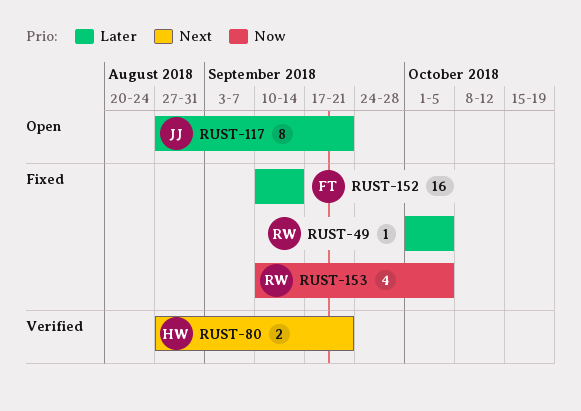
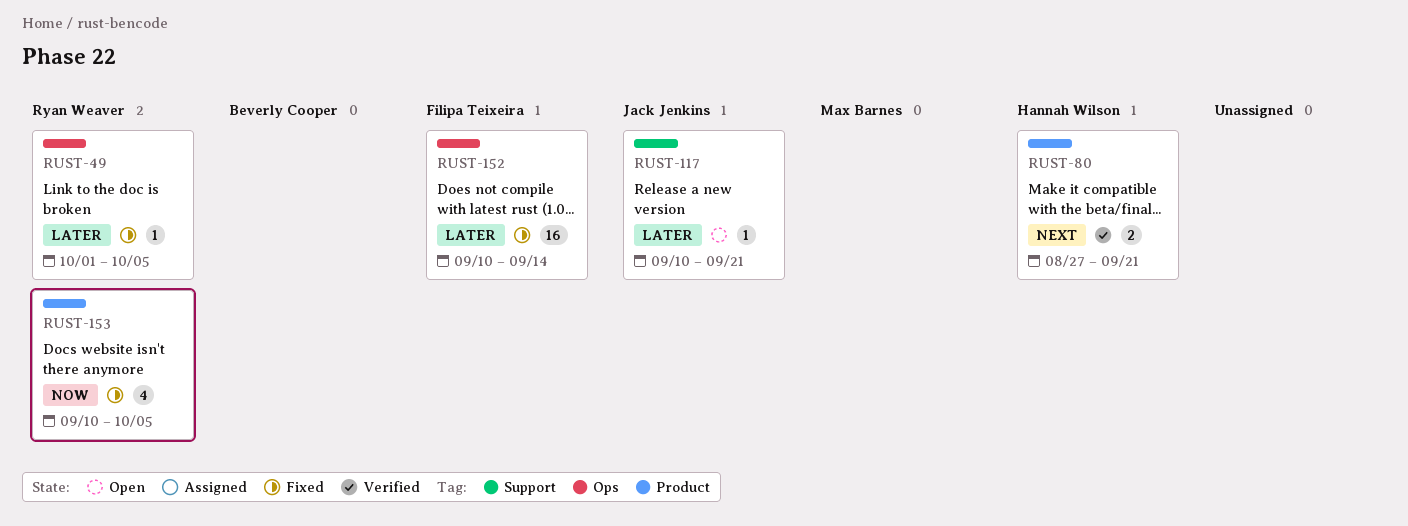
RUST-117, estimate: 8 -> 1
RUST-117, start: Aug 27 -> Sep 10

